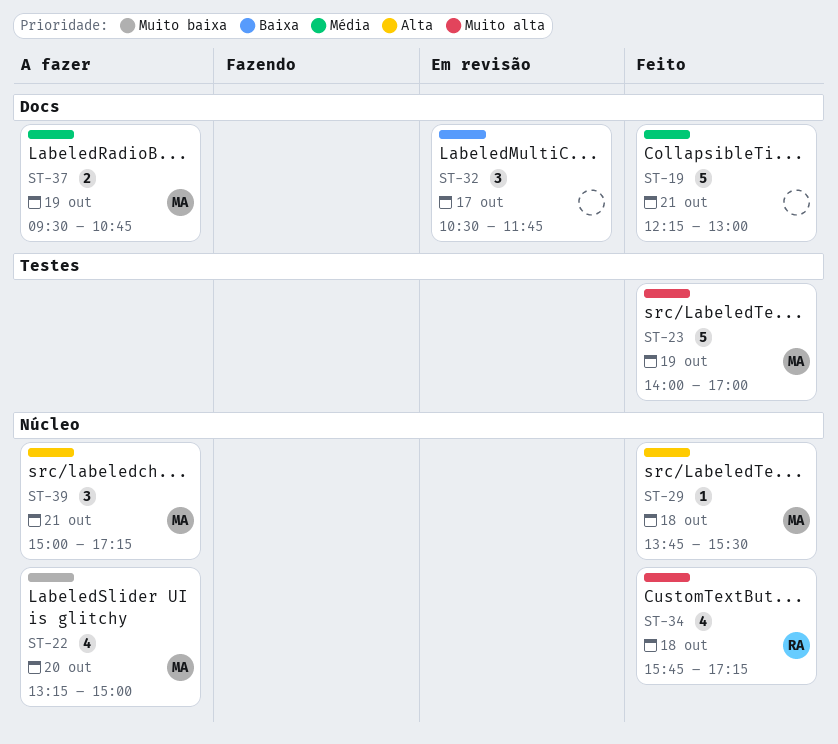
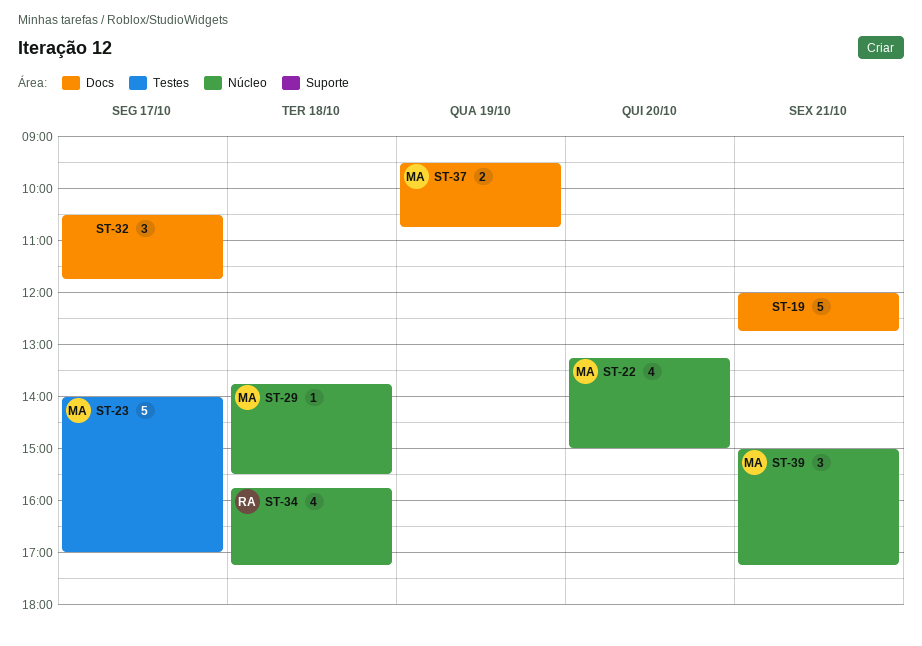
ST-19, begins: 12:15 -> 12:00
ST-19, ends: 13:00 -> 12:45
ST-23, day: Oct 19 -> Oct 17

